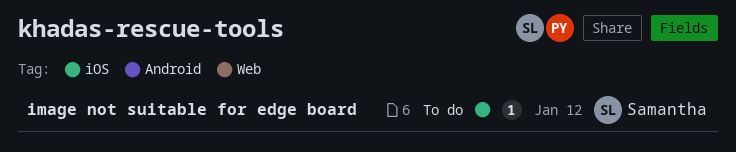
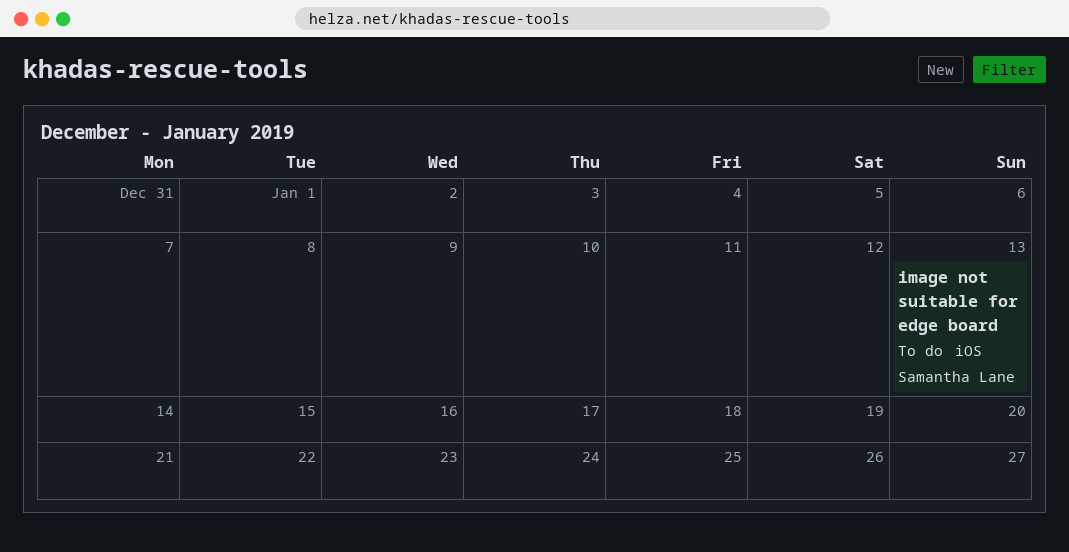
image not suitable for edge board, due: Jan 12 -> Jan 13

